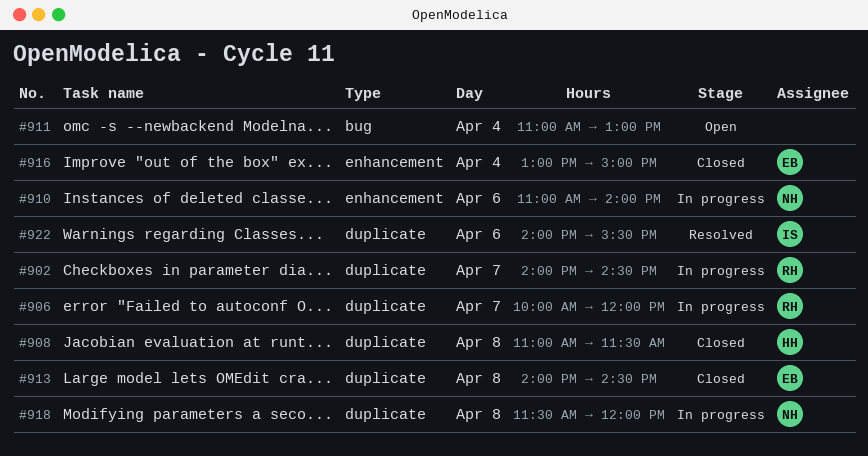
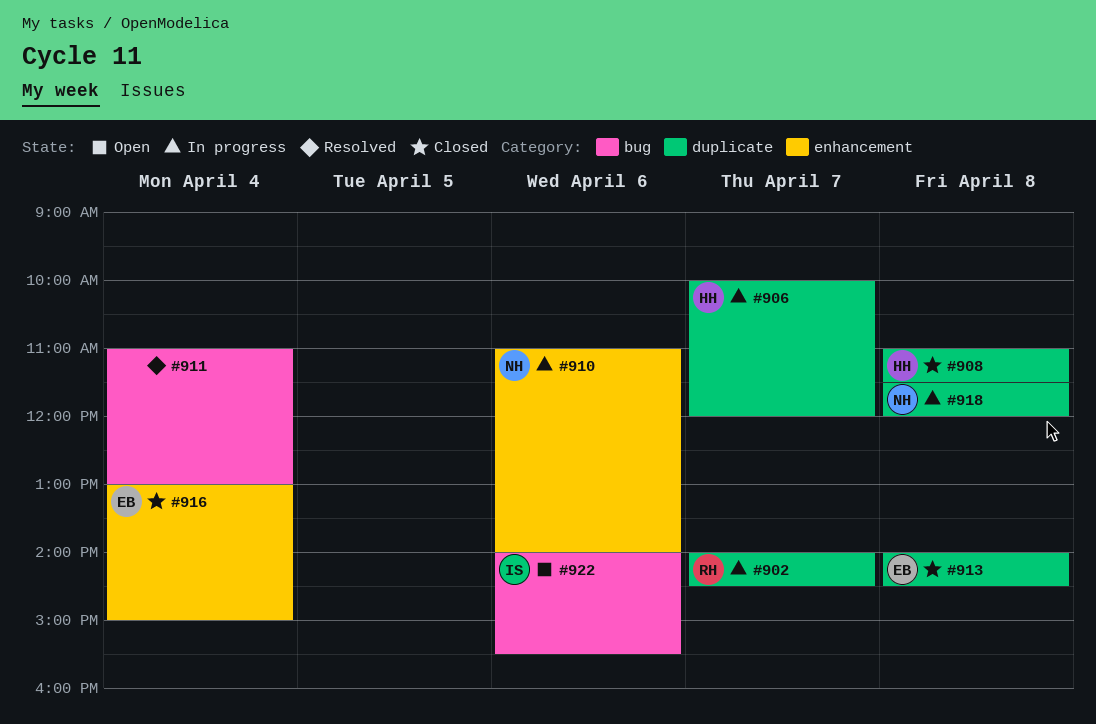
#906, owner: RH -> HH
#911, status: Open -> Resolved
#922, status: Resolved -> Open
#922, label: duplicate -> bug

